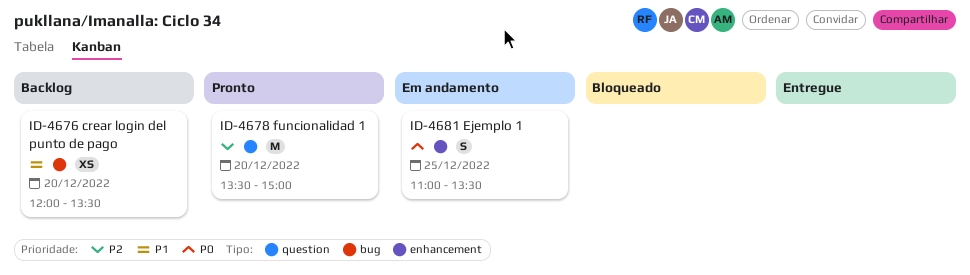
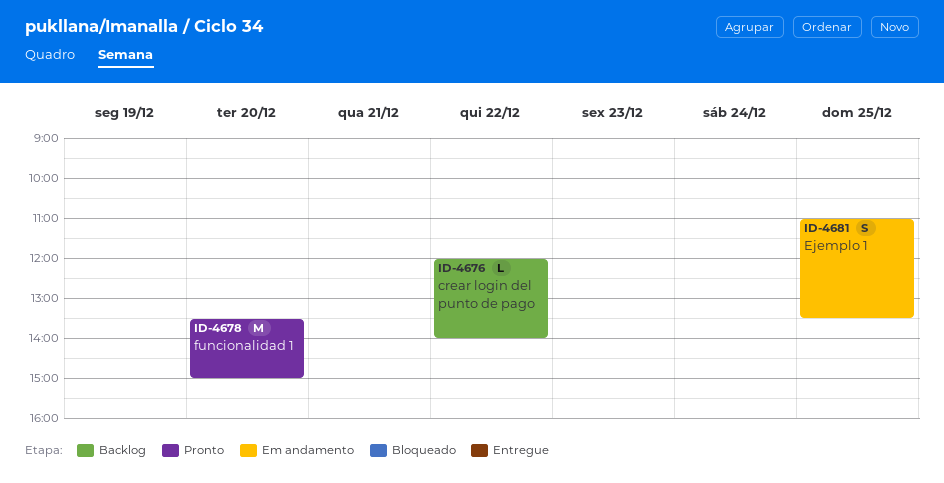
ID-4676, estimate: XS -> L
ID-4676, day: Dec 20 -> Dec 22
ID-4676, ends: 13:30 -> 14:00

